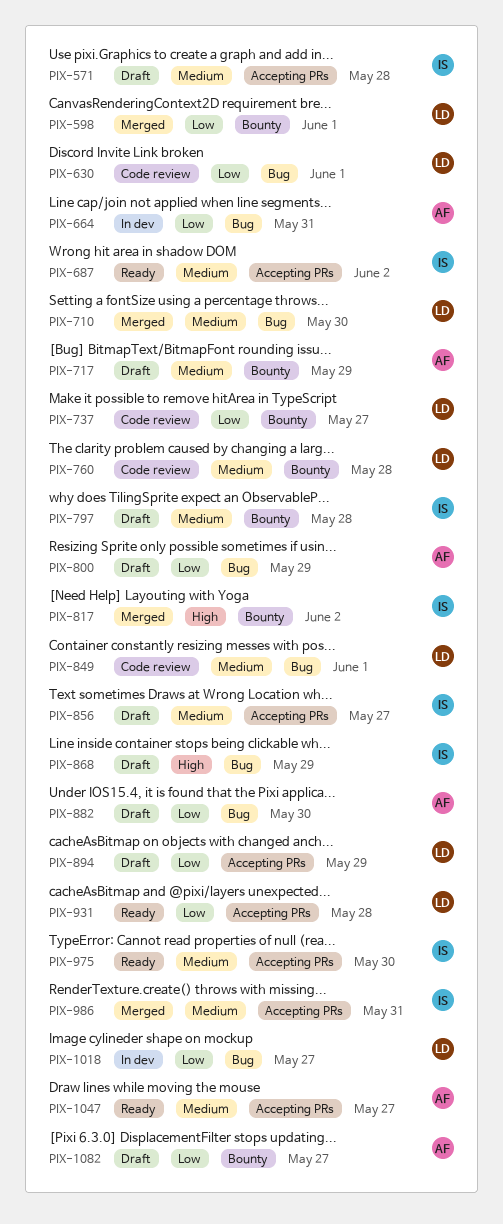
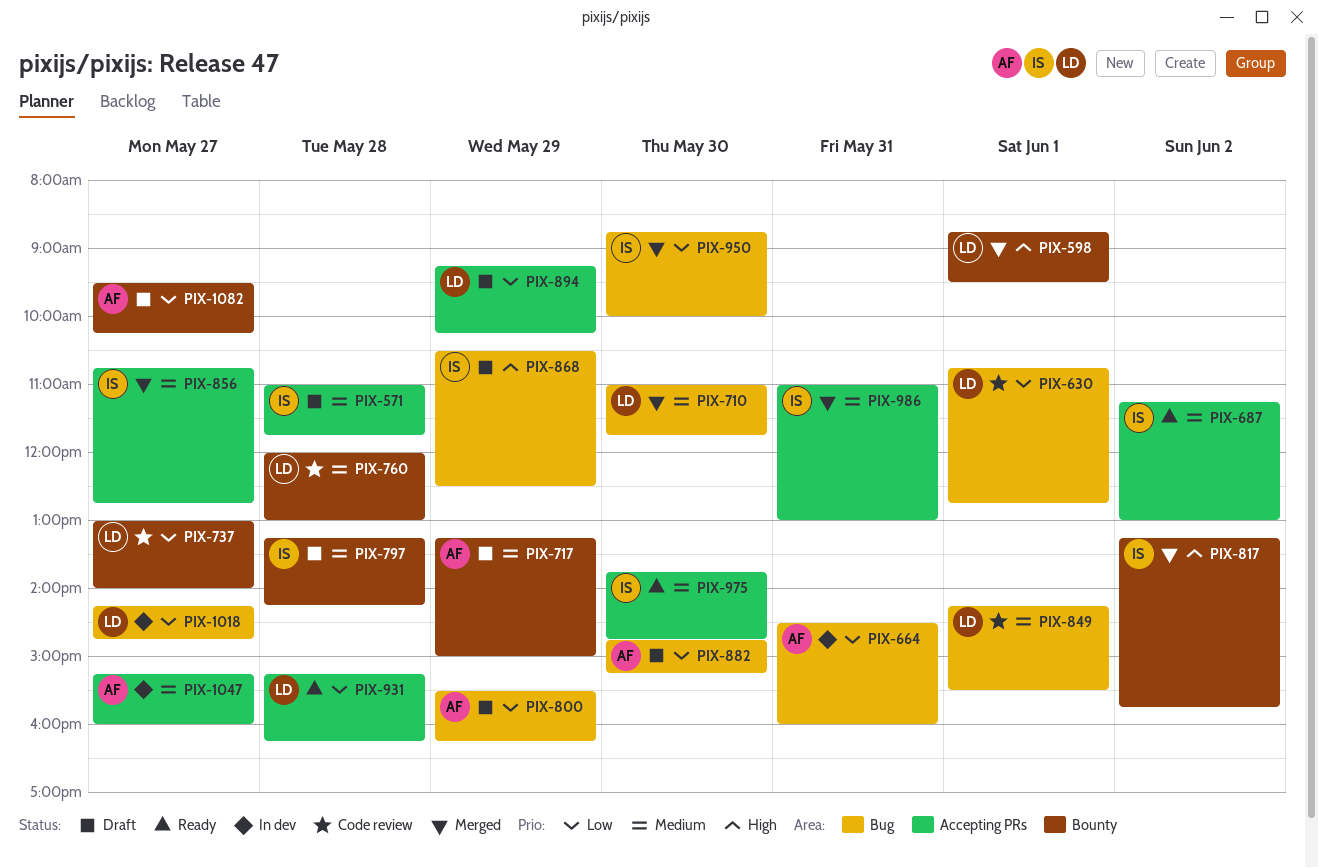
PIX-598, priority: Low -> High
PIX-856, status: Draft -> Merged
PIX-950: none -> present
PIX-1047, status: Ready -> In dev

